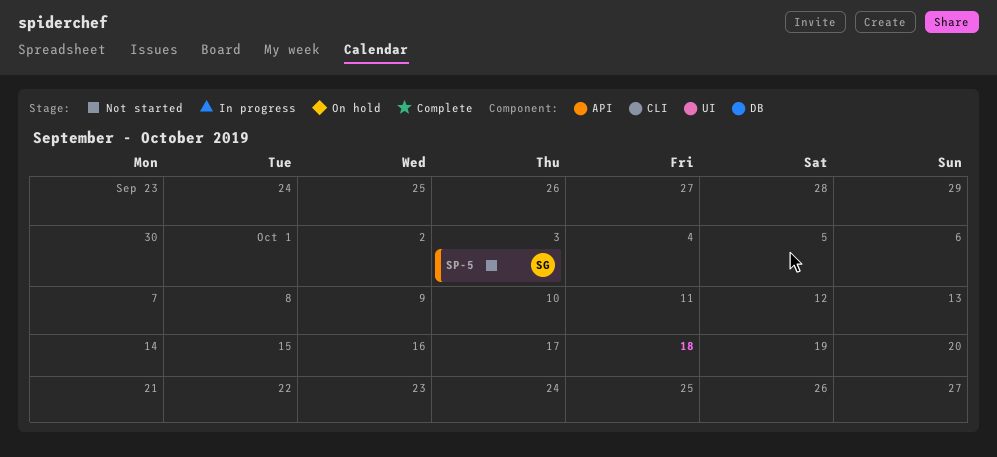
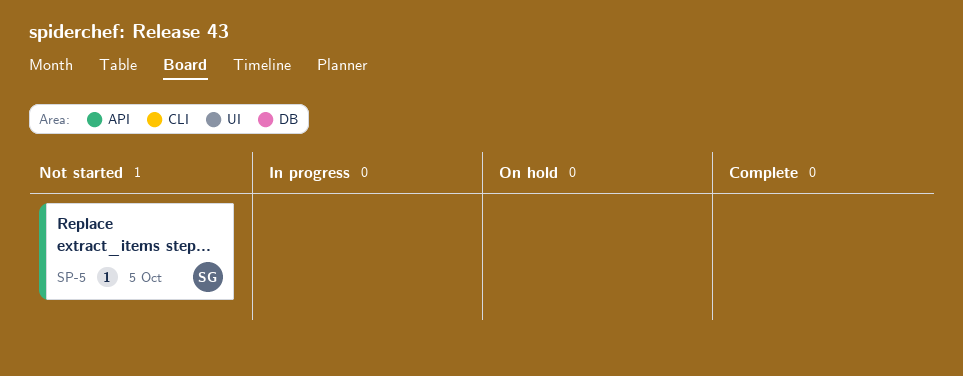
SP-5, due: Oct 3 -> Oct 5

